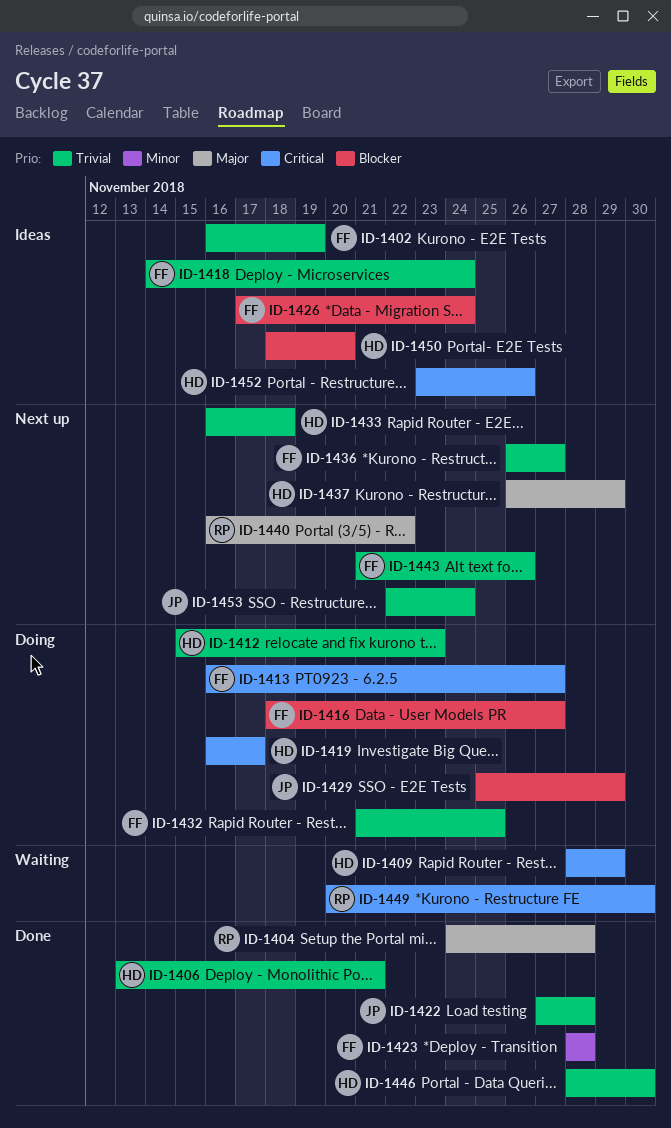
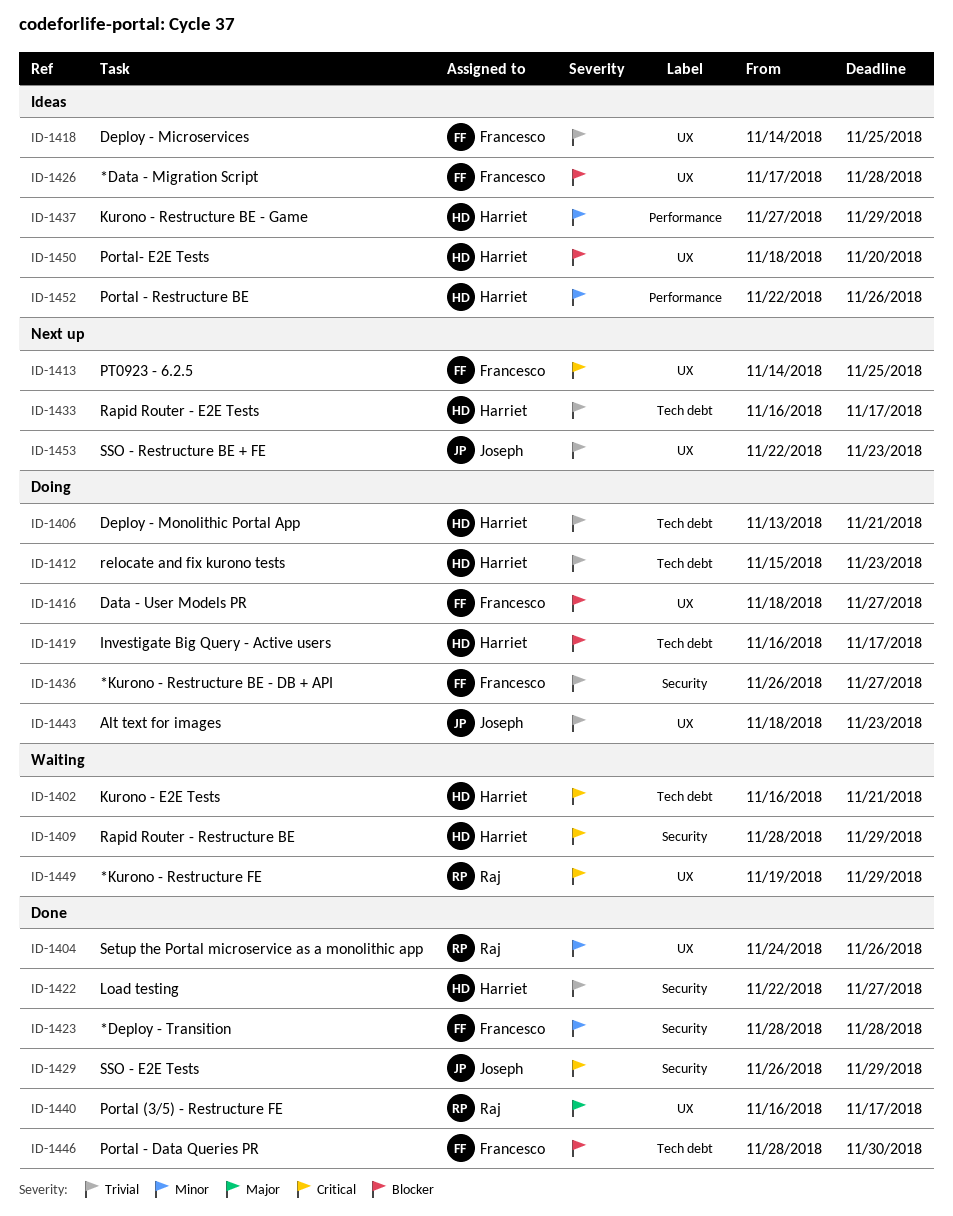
ID-1402, status: Ideas -> Waiting
ID-1402, owner: Francesco -> Harriet
ID-1402, priority: Trivial -> Critical
ID-1402, due: Nov 19 -> Nov 21
ID-1404, priority: Major -> Minor
ID-1404, due: Nov 28 -> Nov 26
ID-1406, status: Done -> Doing
ID-1413, status: Doing -> Next up
ID-1413, start: Nov 16 -> Nov 14
ID-1413, due: Nov 27 -> Nov 25
ID-1418, due: Nov 24 -> Nov 25
ID-1419, priority: Critical -> Blocker
ID-1422, owner: Joseph -> Harriet
ID-1422, start: Nov 27 -> Nov 22
ID-1422, due: Nov 28 -> Nov 27
ID-1426, due: Nov 24 -> Nov 28
ID-1429, status: Doing -> Done
ID-1429, priority: Blocker -> Critical
ID-1429, start: Nov 25 -> Nov 26
ID-1432: present -> none
ID-1433, due: Nov 18 -> Nov 17
ID-1436, status: Next up -> Doing
ID-1437, status: Next up -> Ideas
ID-1437, priority: Major -> Minor
ID-1437, start: Nov 26 -> Nov 27
ID-1440, status: Next up -> Done
ID-1440, due: Nov 22 -> Nov 17
ID-1443, status: Next up -> Doing
ID-1443, owner: Francesco -> Joseph
ID-1443, start: Nov 21 -> Nov 18
ID-1443, due: Nov 26 -> Nov 23
ID-1446, owner: Harriet -> Francesco
ID-1446, priority: Trivial -> Blocker
ID-1449, start: Nov 20 -> Nov 19
ID-1449, due: Nov 30 -> Nov 29
ID-1452, priority: Critical -> Minor
ID-1452, start: Nov 23 -> Nov 22
ID-1453, due: Nov 24 -> Nov 23

